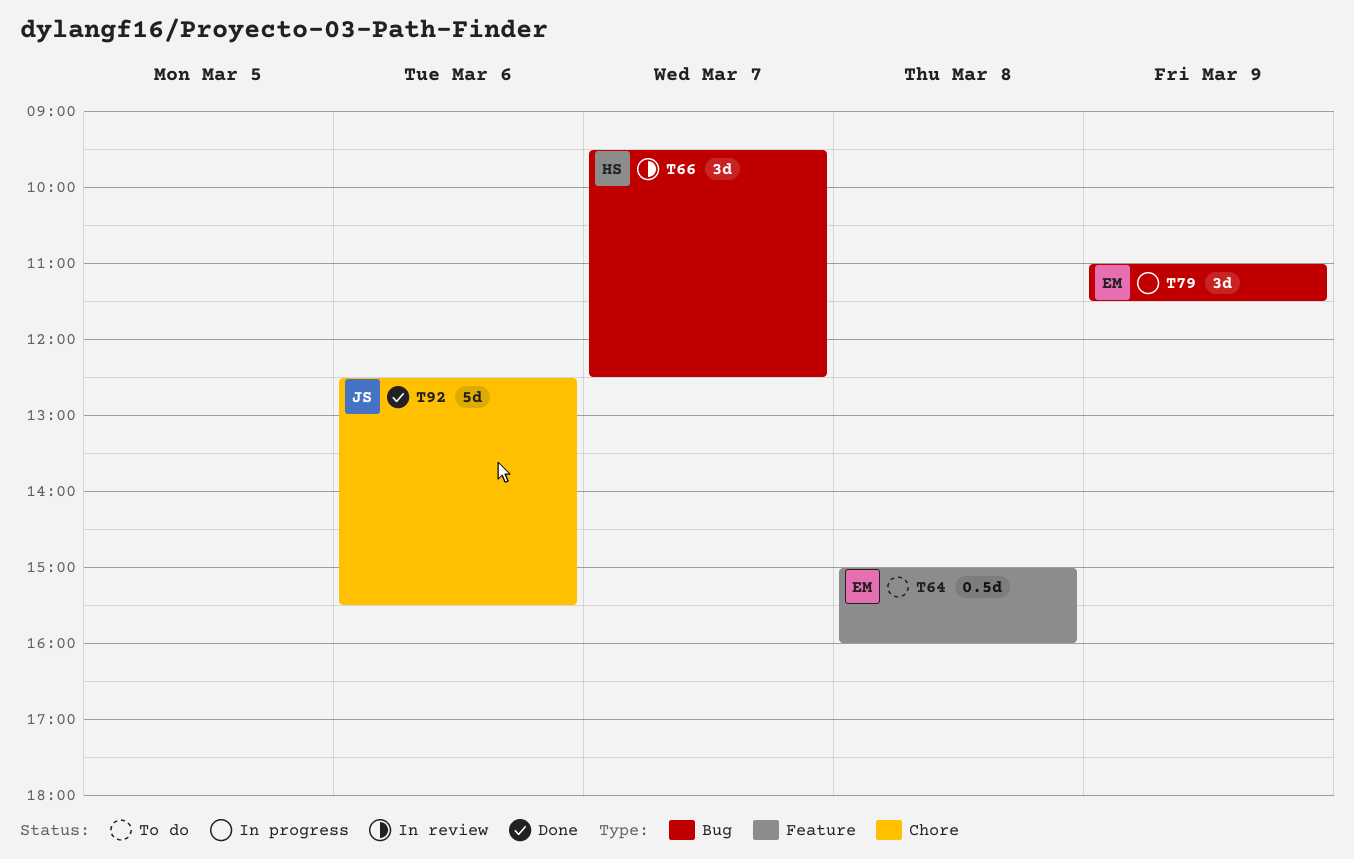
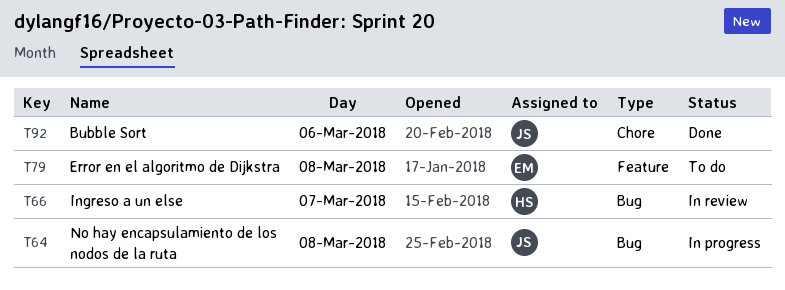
T64, status: To do -> In progress
T64, owner: EM -> JS
T64, label: Feature -> Bug
T79, status: In progress -> To do
T79, label: Bug -> Feature
T79, day: Mar 9 -> Mar 8

